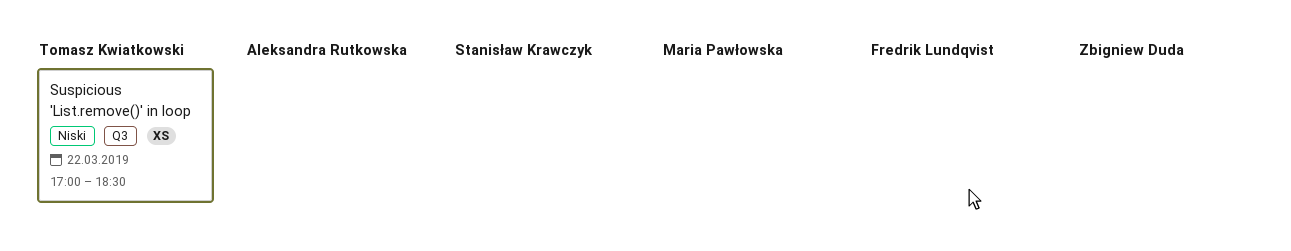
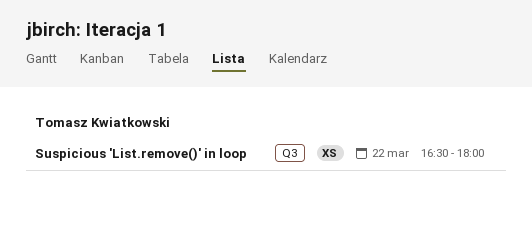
Suspicious 'List.remove()' in loop, begins: 17:00 -> 16:30
Suspicious 'List.remove()' in loop, ends: 18:30 -> 18:00

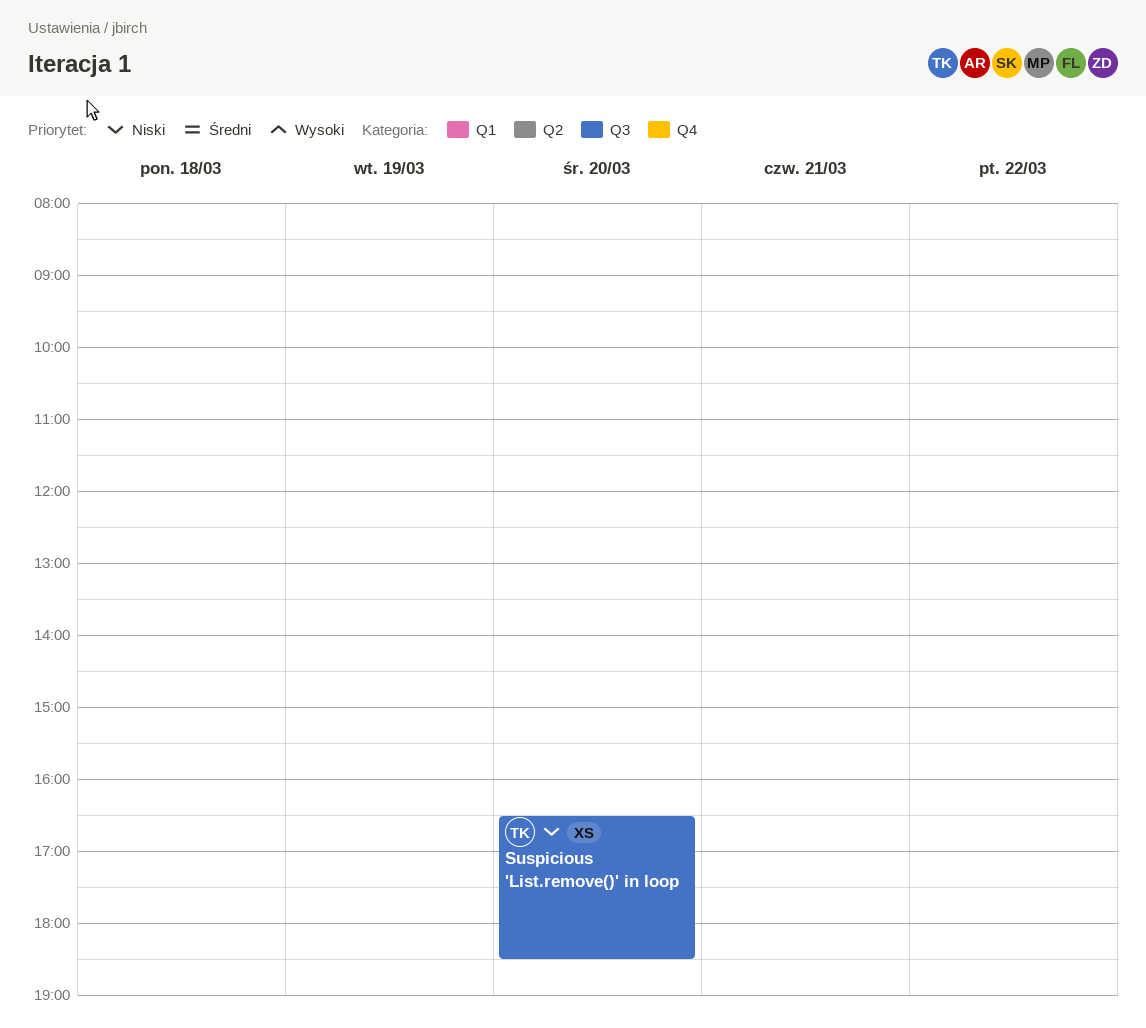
Suspicious 'List.remove()' in loop, day: Mar 22 -> Mar 20
Suspicious 'List.remove()' in loop, ends: 18:00 -> 18:30

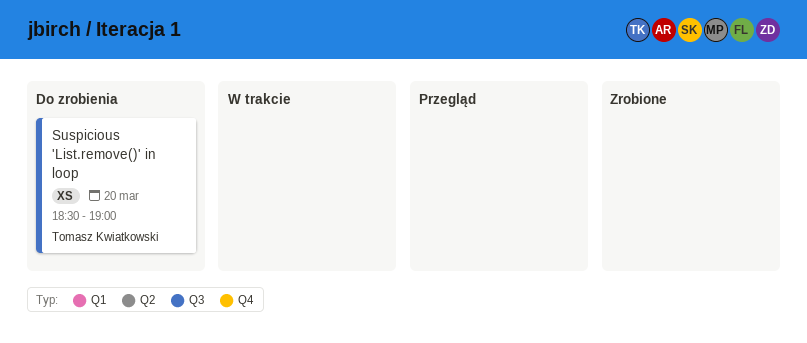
Suspicious 'List.remove()' in loop, begins: 16:30 -> 18:30
Suspicious 'List.remove()' in loop, ends: 18:30 -> 19:00

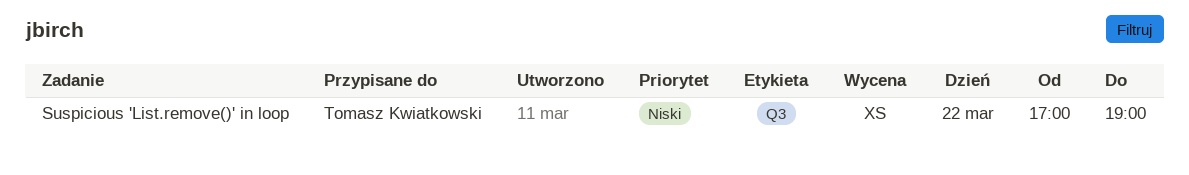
Suspicious 'List.remove()' in loop, day: Mar 20 -> Mar 22
Suspicious 'List.remove()' in loop, begins: 18:30 -> 17:00

